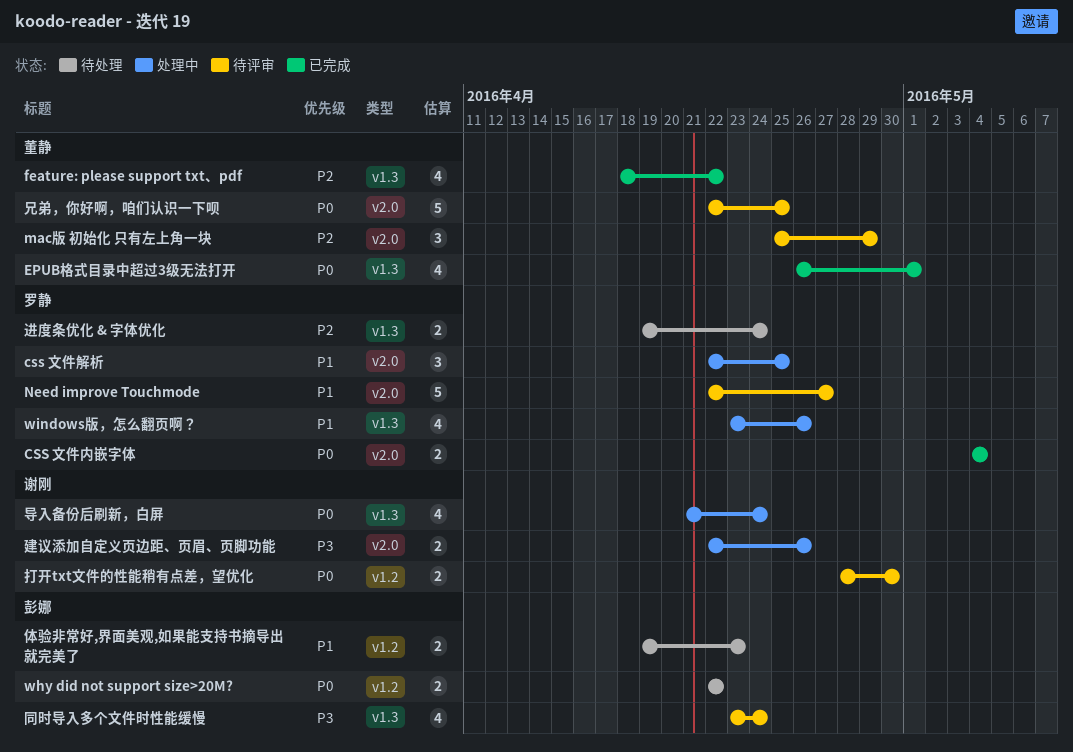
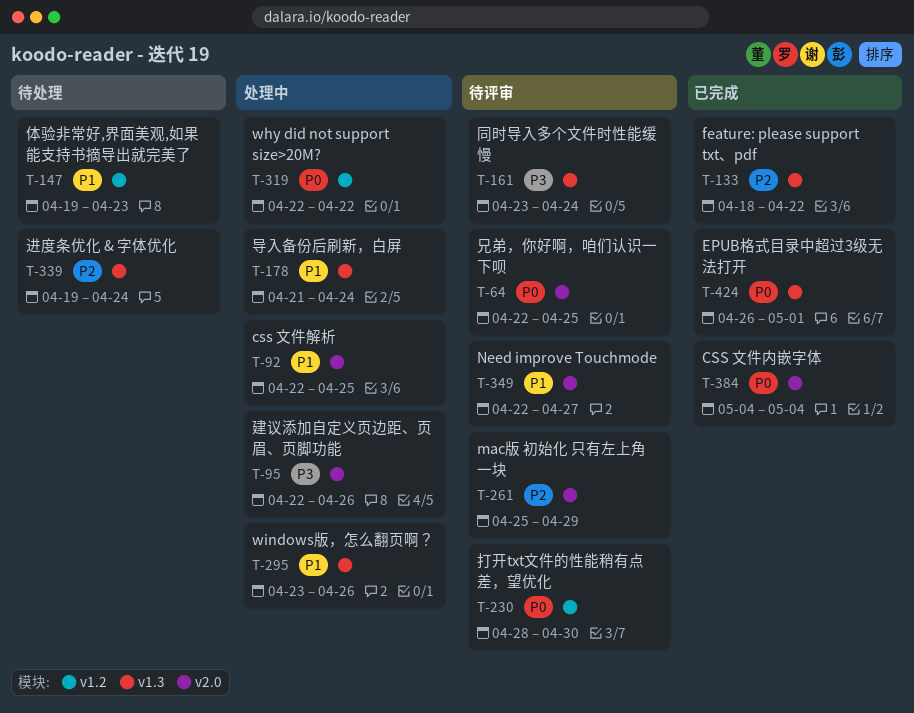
why did not support size>20M?, status: 待处理 -> 处理中
导入备份后刷新，白屏, priority: P0 -> P1

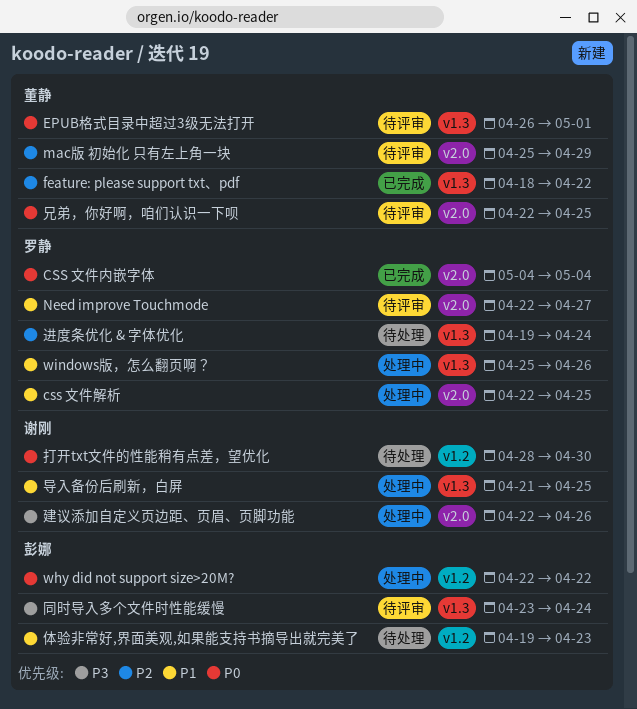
EPUB格式目录中超过3级无法打开, status: 已完成 -> 待评审
windows版，怎么翻页啊？, start: Apr 23 -> Apr 25
导入备份后刷新，白屏, due: Apr 24 -> Apr 25
打开txt文件的性能稍有点差，望优化, status: 待评审 -> 待处理

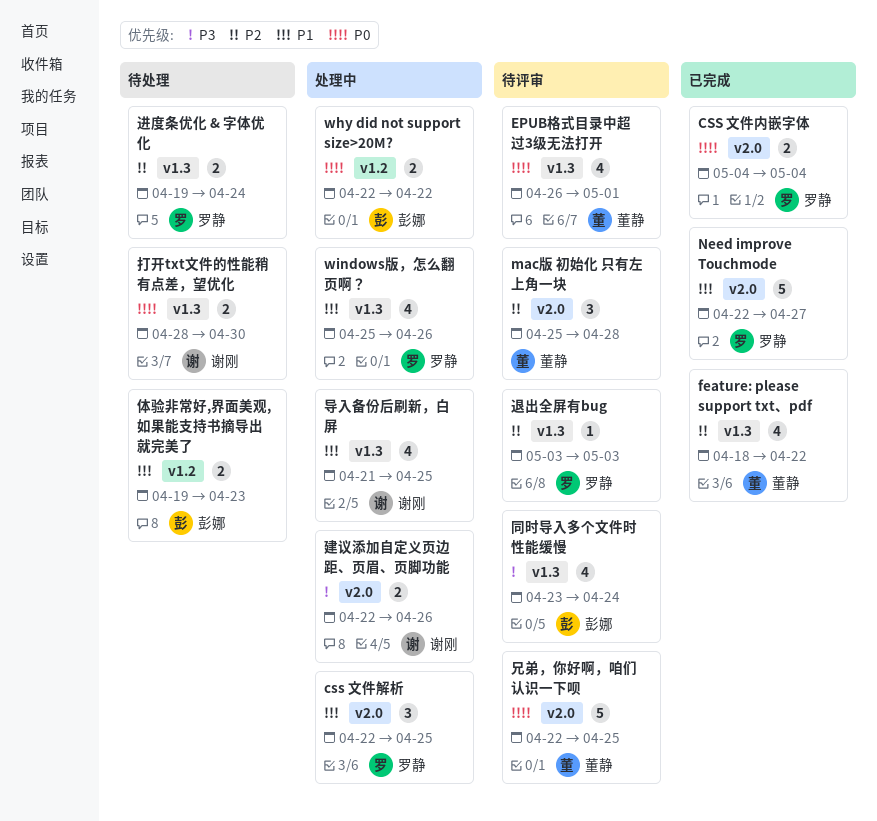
mac版 初始化 只有左上角一块, due: Apr 29 -> Apr 28
Need improve Touchmode, status: 待评审 -> 已完成
打开txt文件的性能稍有点差，望优化, label: v1.2 -> v1.3
退出全屏有bug: none -> present

